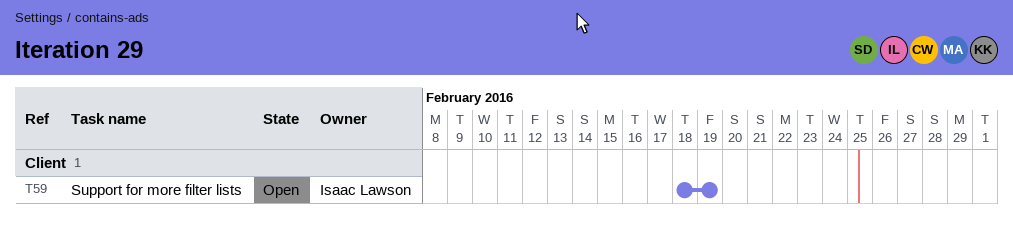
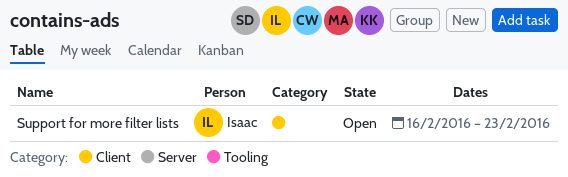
Support for more filter lists, start: Feb 18 -> Feb 16
Support for more filter lists, due: Feb 19 -> Feb 23

